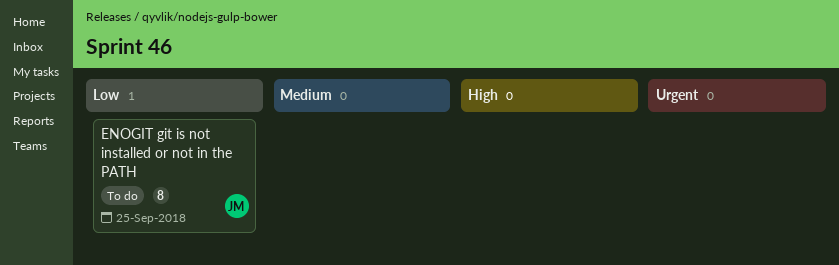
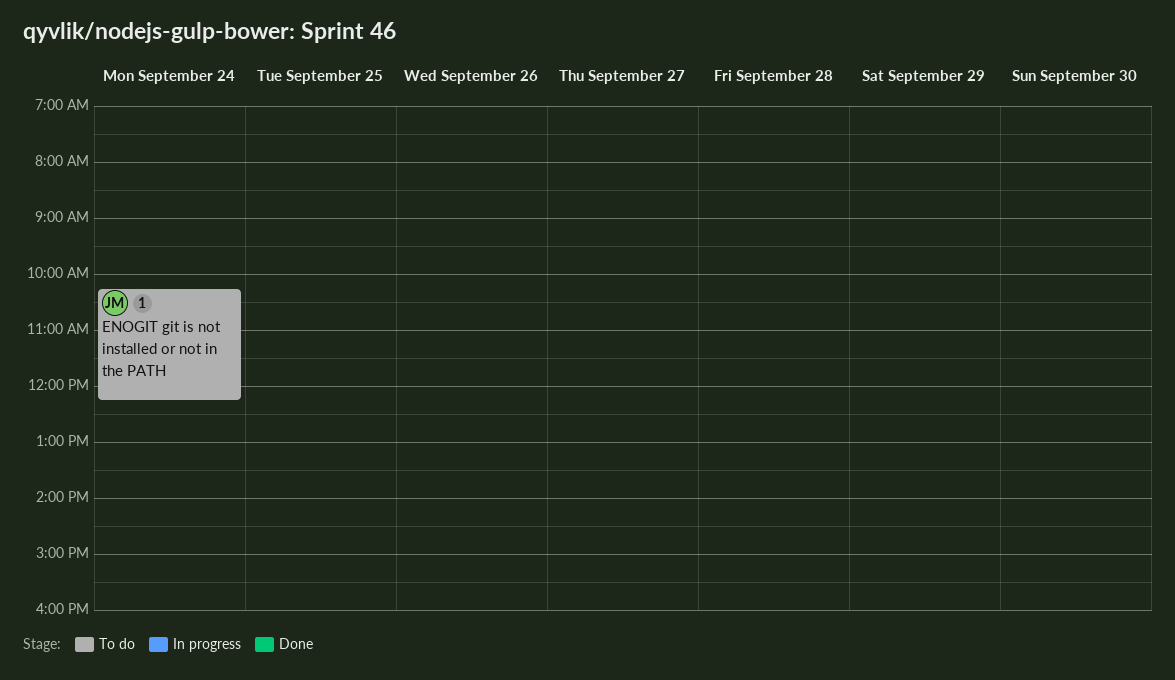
ENOGIT git is not installed or not in the PATH, estimate: 8 -> 1
ENOGIT git is not installed or not in the PATH, day: Sep 25 -> Sep 24

